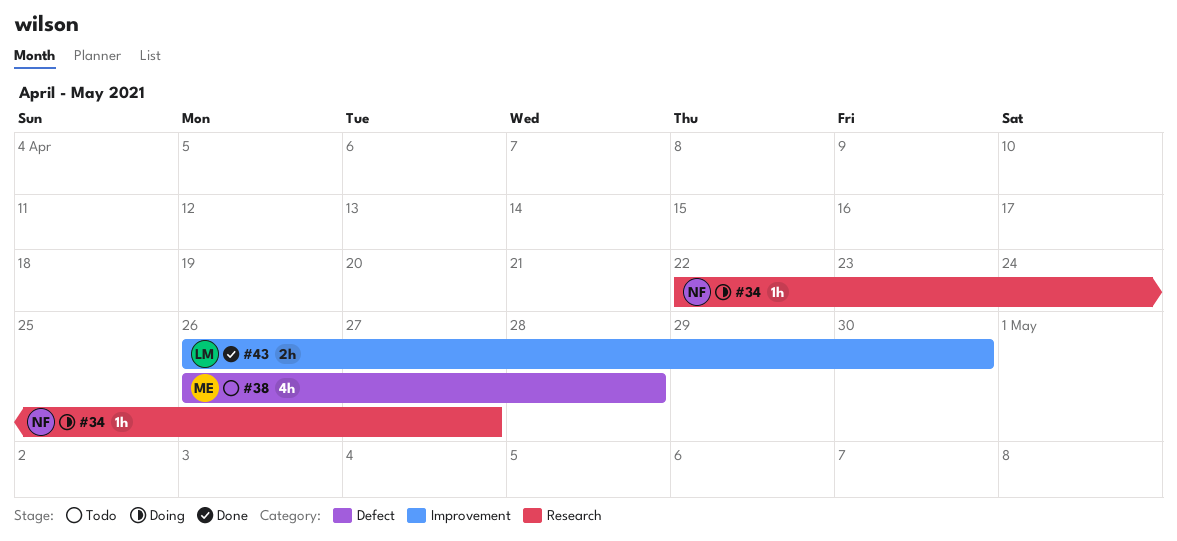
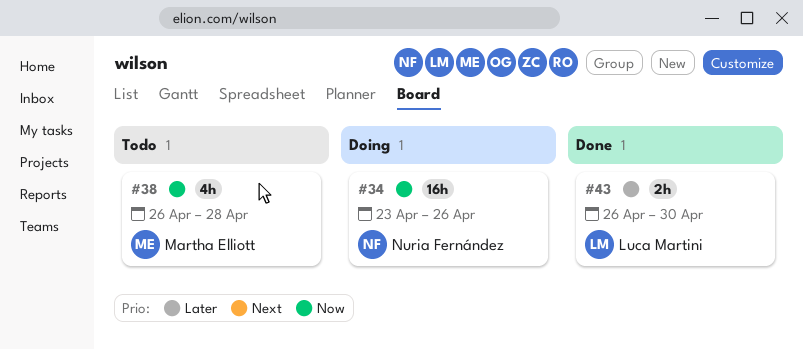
#34, estimate: 1h -> 16h
#34, start: Apr 22 -> Apr 23
#34, due: Apr 27 -> Apr 26

